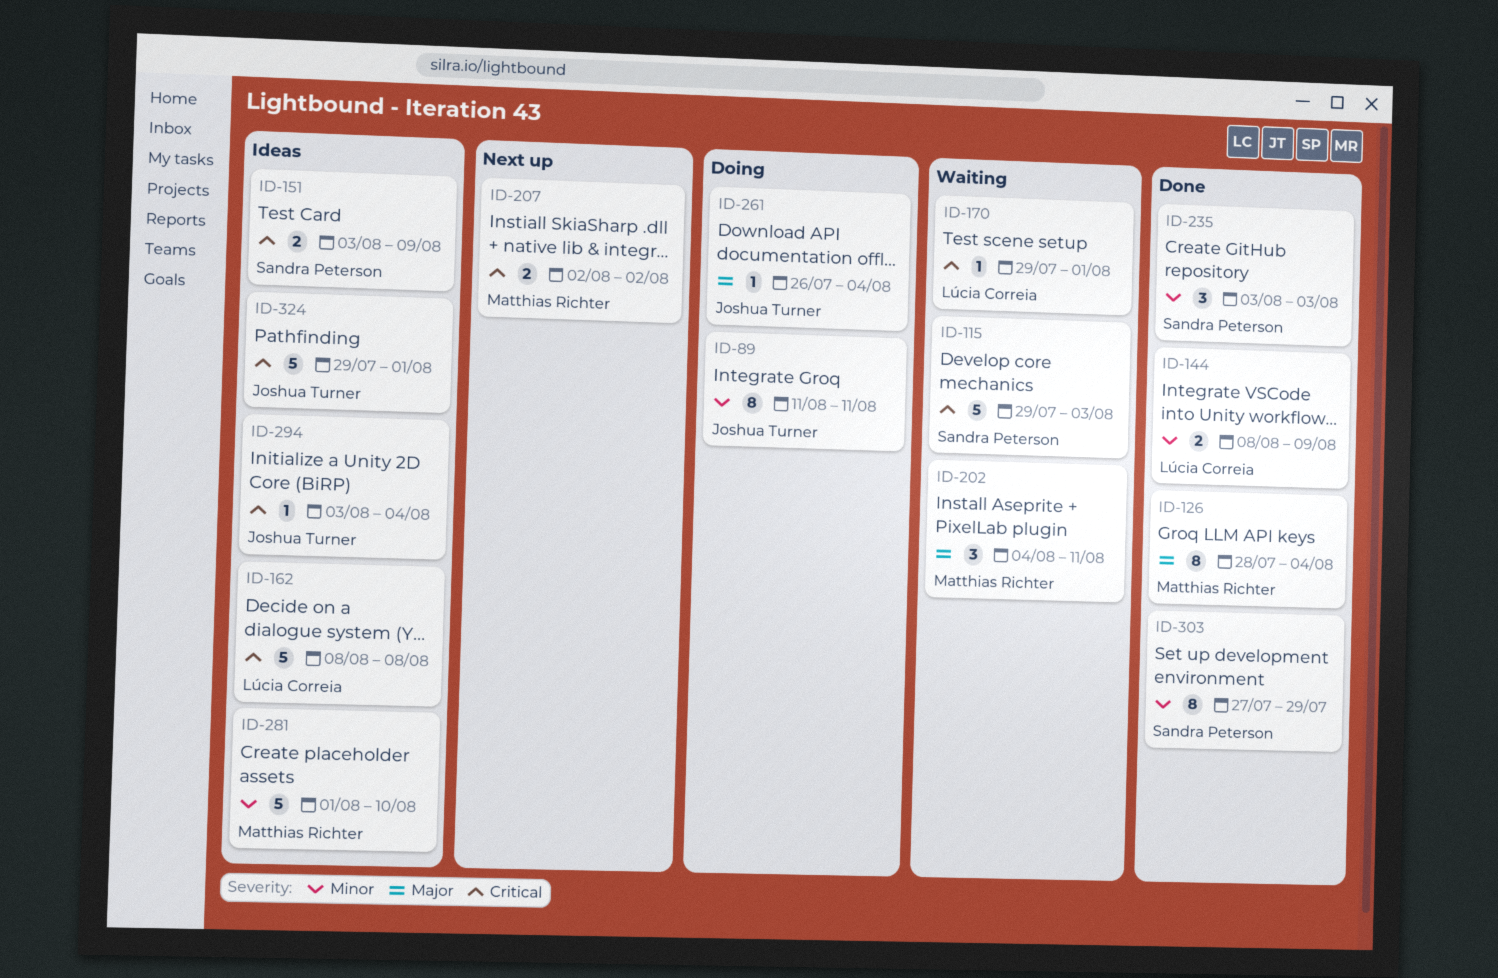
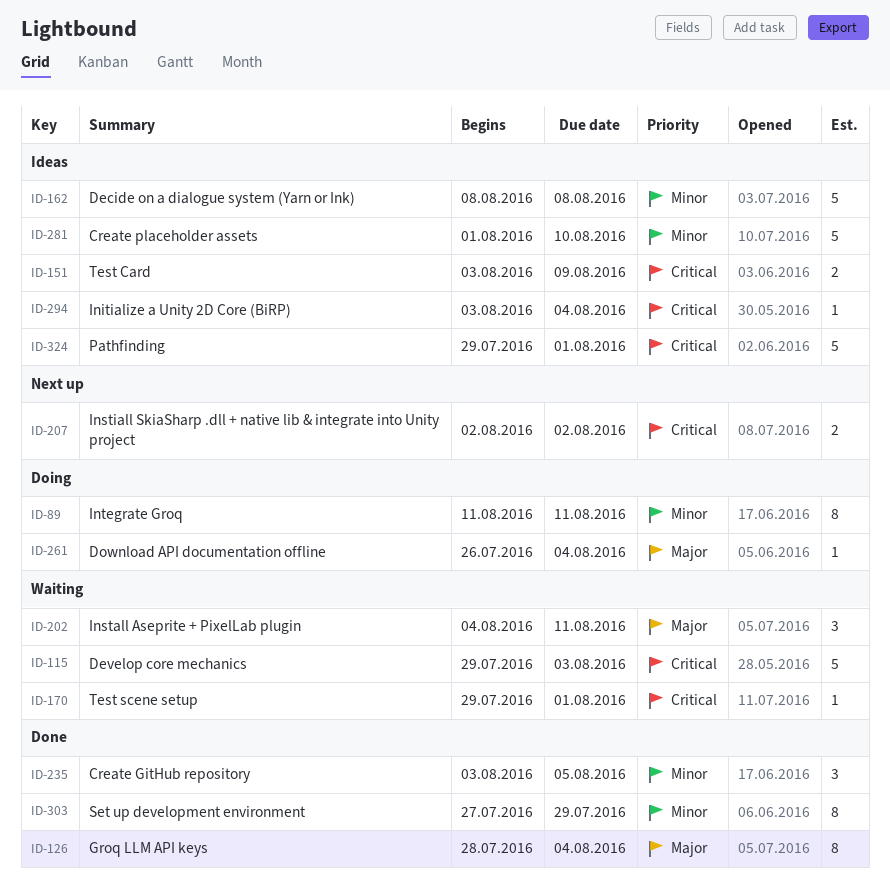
ID-144: present -> none
ID-162, priority: Critical -> Minor
ID-235, due: Aug 3 -> Aug 5

